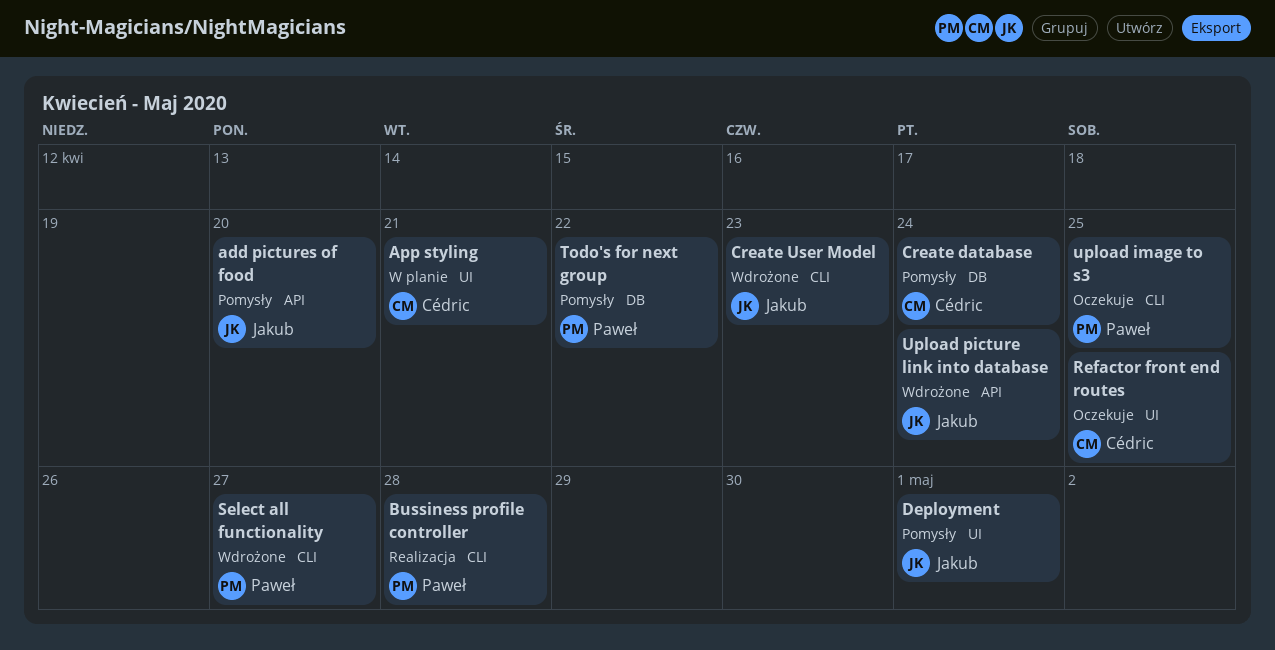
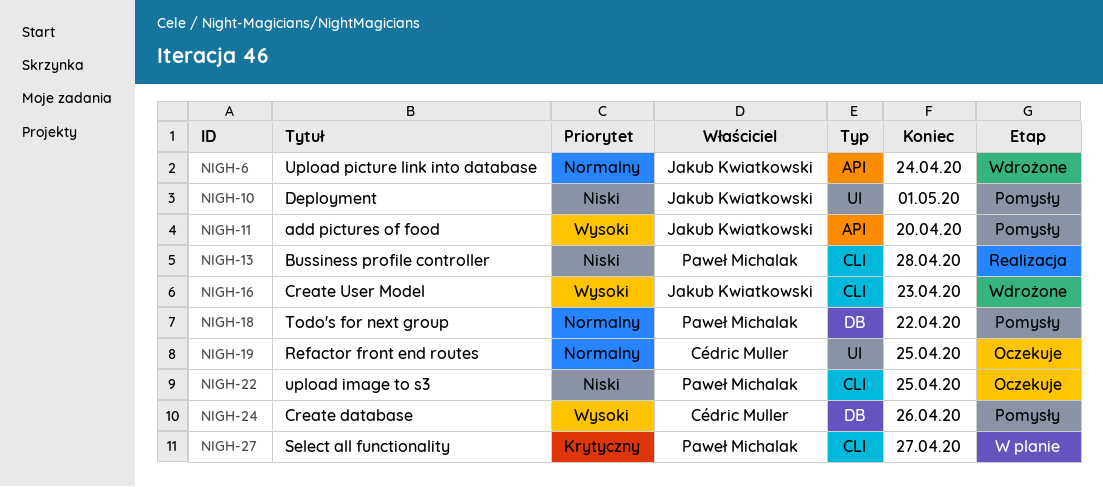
App styling: present -> none
Create database, due: Apr 24 -> Apr 26
Select all functionality, status: Wdrożone -> W planie

